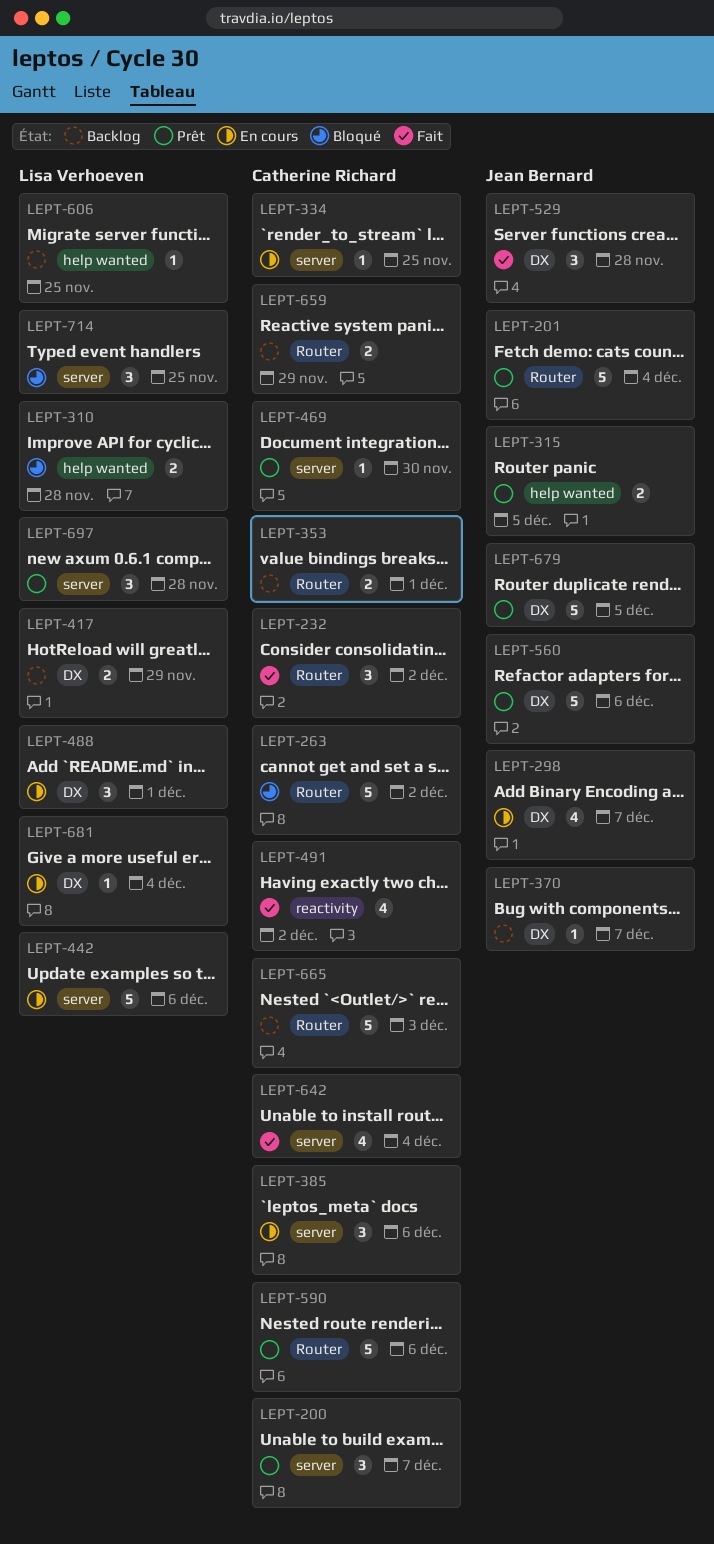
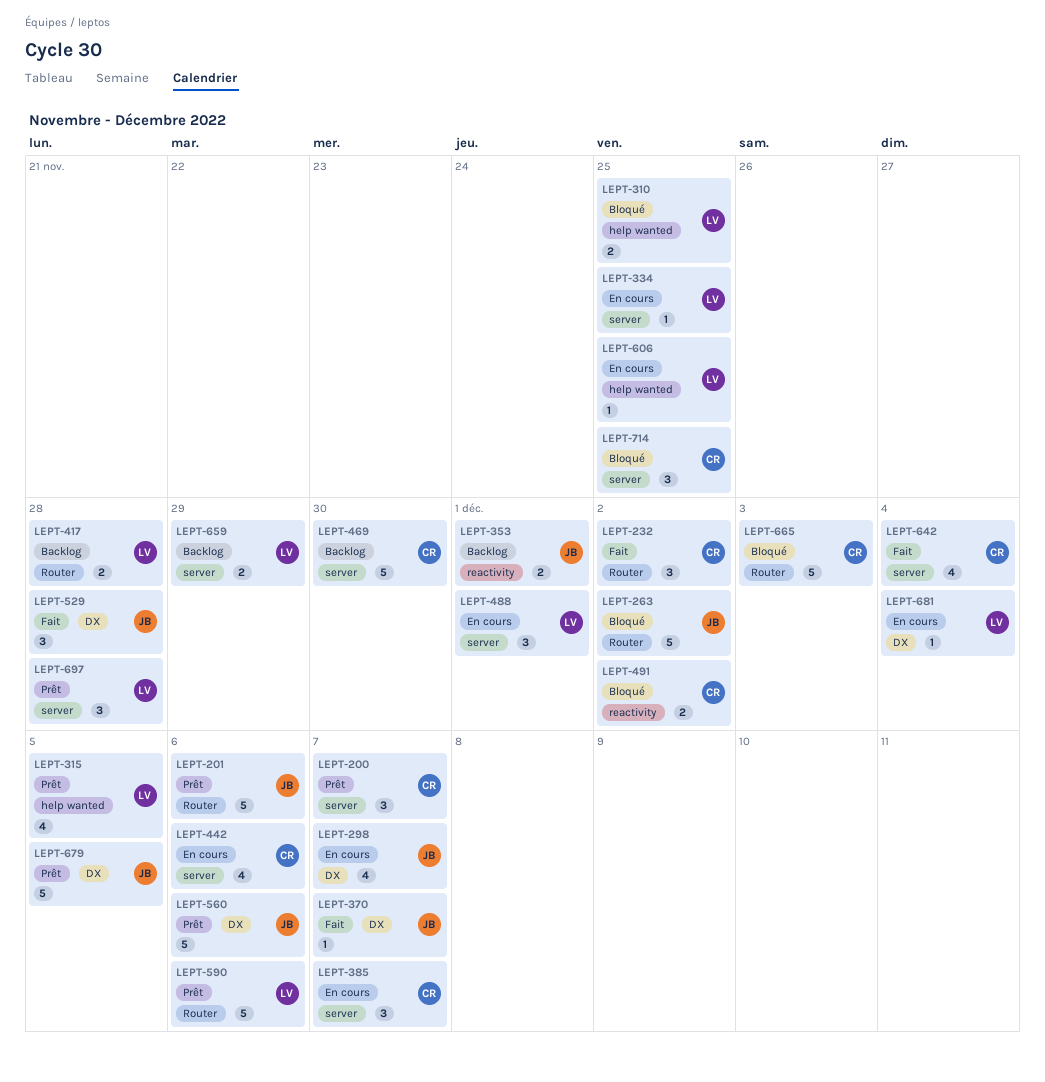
LEPT-201, due: Dec 4 -> Dec 6
LEPT-263, owner: Catherine Richard -> Jean Bernard
LEPT-310, due: Nov 28 -> Nov 25
LEPT-315, owner: Jean Bernard -> Lisa Verhoeven
LEPT-315, estimate: 2 -> 4
LEPT-334, owner: Catherine Richard -> Lisa Verhoeven
LEPT-353, owner: Catherine Richard -> Jean Bernard
LEPT-353, label: Router -> reactivity
LEPT-370, status: Backlog -> Fait
LEPT-385, due: Dec 6 -> Dec 7
LEPT-417, label: DX -> Router
LEPT-417, due: Nov 29 -> Nov 28
LEPT-442, owner: Lisa Verhoeven -> Catherine Richard
LEPT-442, estimate: 5 -> 4
LEPT-469, status: Prêt -> Backlog
LEPT-469, estimate: 1 -> 5
LEPT-488, label: DX -> server
LEPT-491, status: Fait -> Bloqué
LEPT-491, estimate: 4 -> 2
LEPT-590, owner: Catherine Richard -> Lisa Verhoeven
LEPT-606, status: Backlog -> En cours
LEPT-659, owner: Catherine Richard -> Lisa Verhoeven
LEPT-659, label: Router -> server
LEPT-665, status: Backlog -> Bloqué
LEPT-714, owner: Lisa Verhoeven -> Catherine Richard

